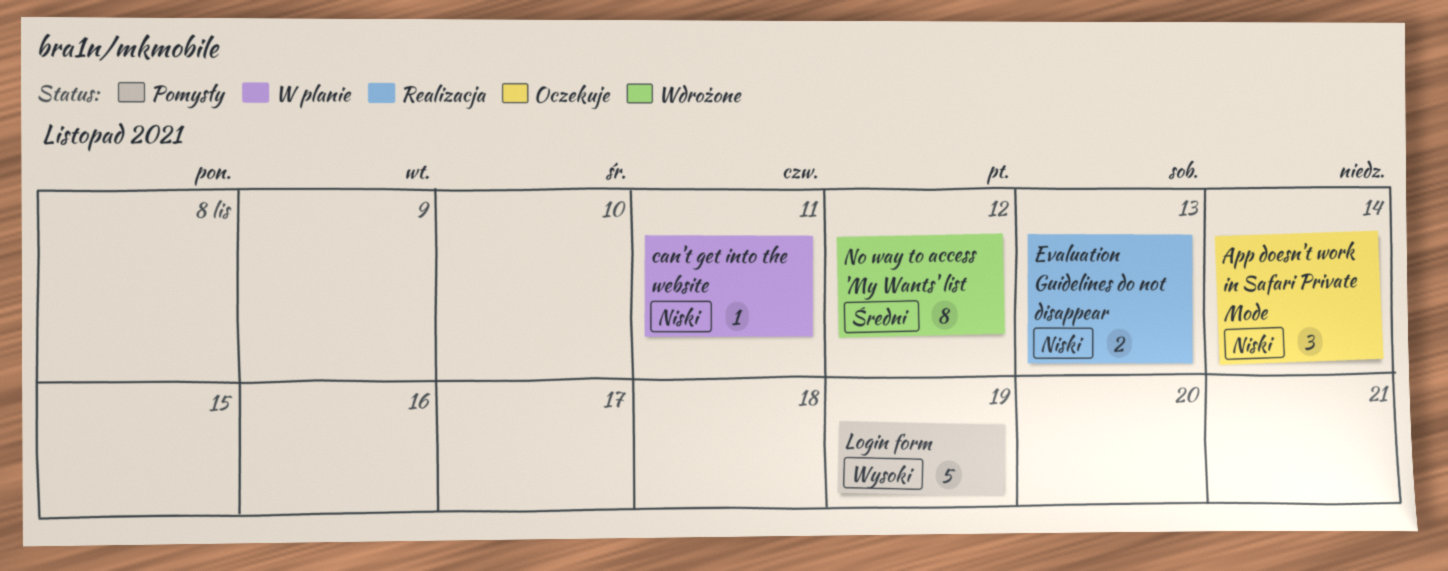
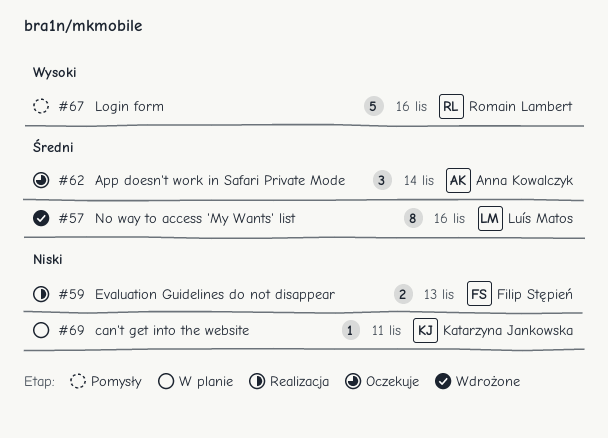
App doesn't work in Safari Private Mode, priority: Niski -> Średni
Login form, due: Nov 19 -> Nov 16
No way to access 'My Wants' list, due: Nov 12 -> Nov 16

